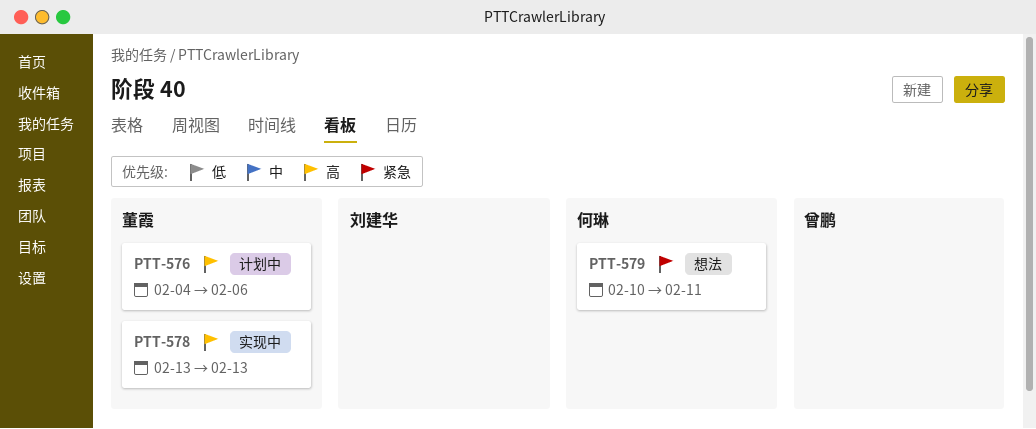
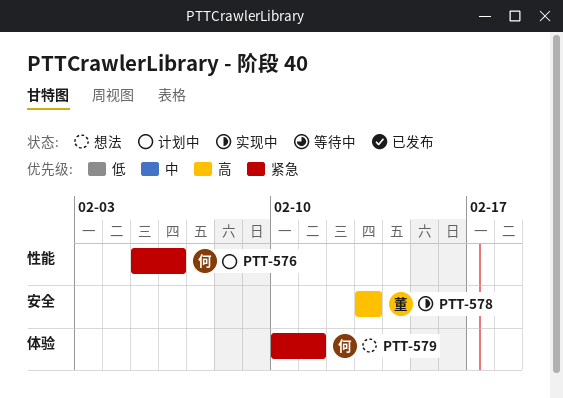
PTT-576, owner: 董霞 -> 何琳
PTT-576, priority: 高 -> 紧急
PTT-576, start: Feb 4 -> Feb 5

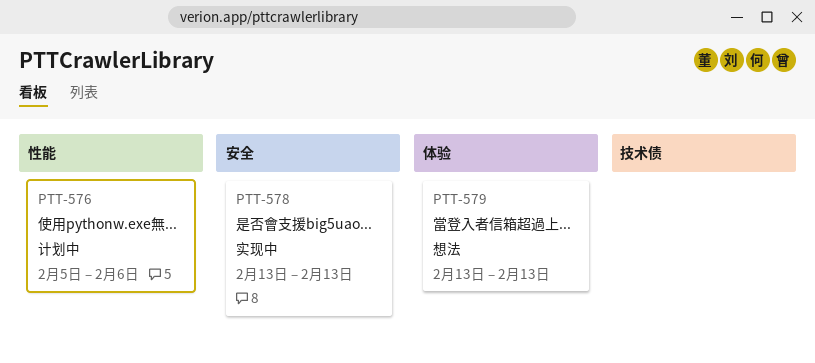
PTT-579, start: Feb 10 -> Feb 13
PTT-579, due: Feb 11 -> Feb 13

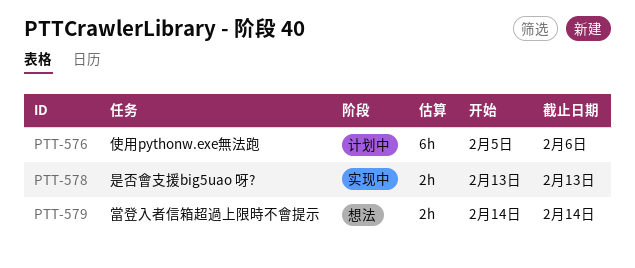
PTT-579, start: Feb 13 -> Feb 14
PTT-579, due: Feb 13 -> Feb 14

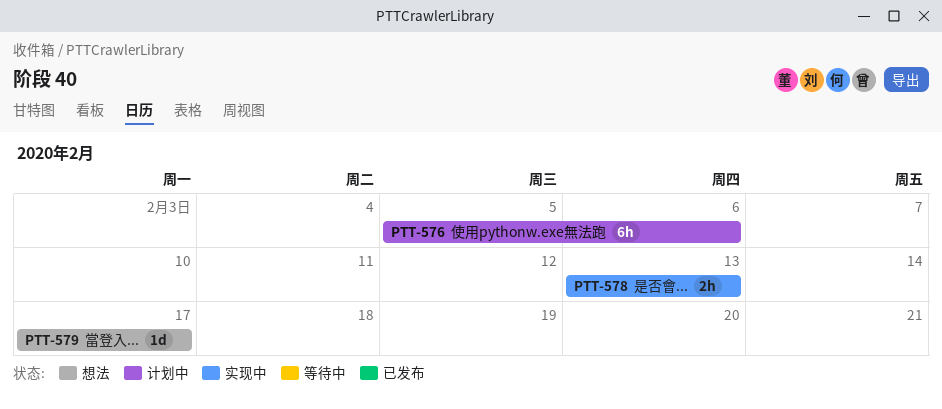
PTT-579, estimate: 2h -> 1d
PTT-579, start: Feb 14 -> Feb 17
PTT-579, due: Feb 14 -> Feb 17

